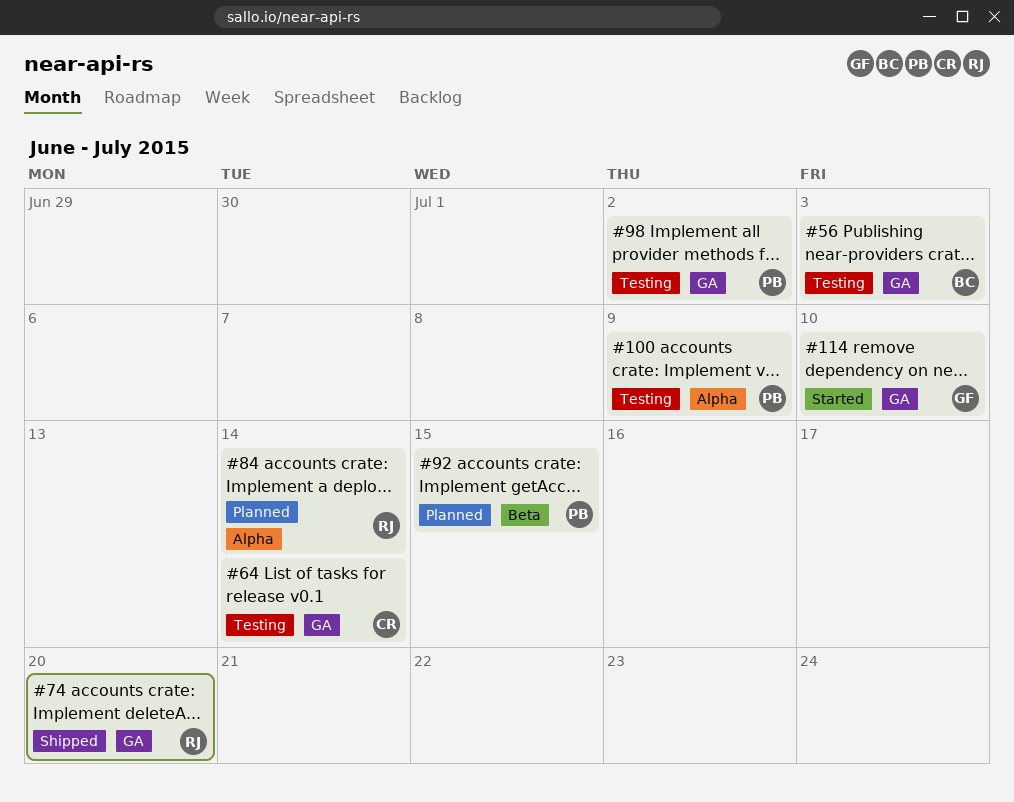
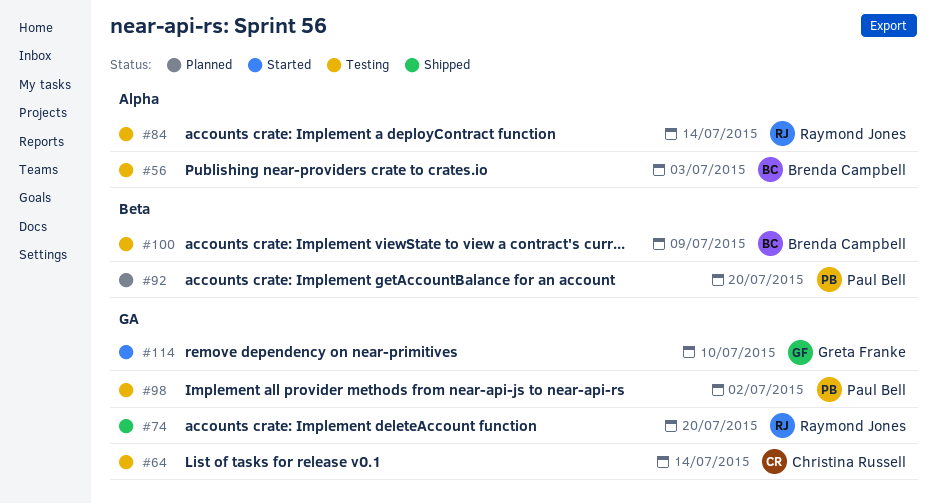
#56, label: GA -> Alpha
#84, status: Planned -> Testing
#92, due: Jul 15 -> Jul 20
#100, owner: Paul Bell -> Brenda Campbell
#100, label: Alpha -> Beta

